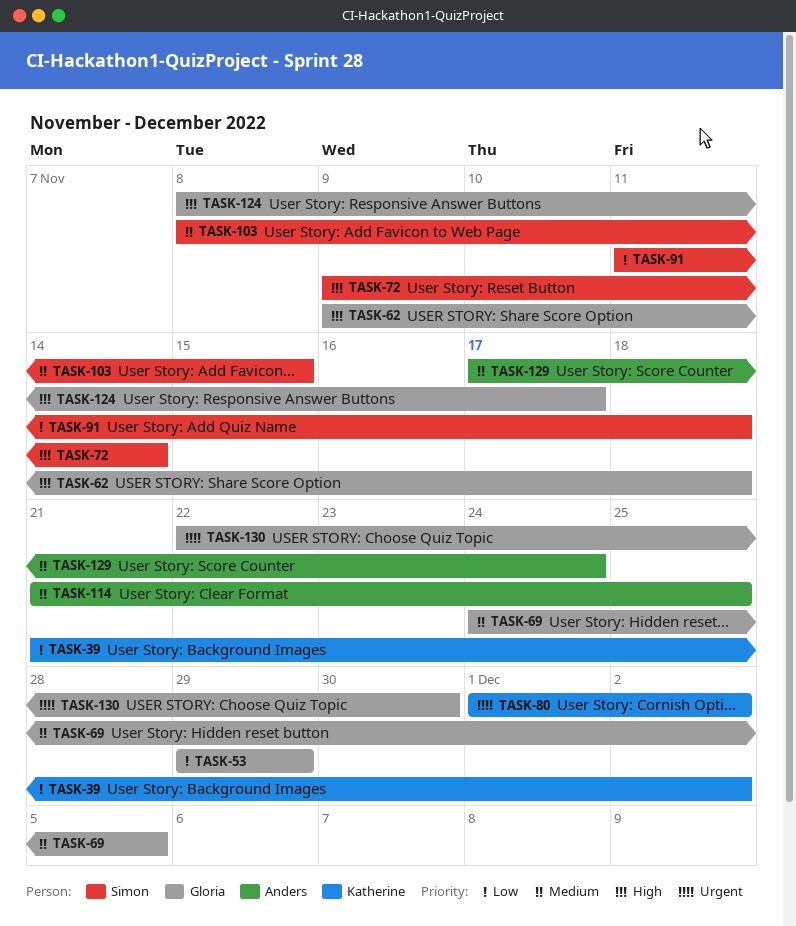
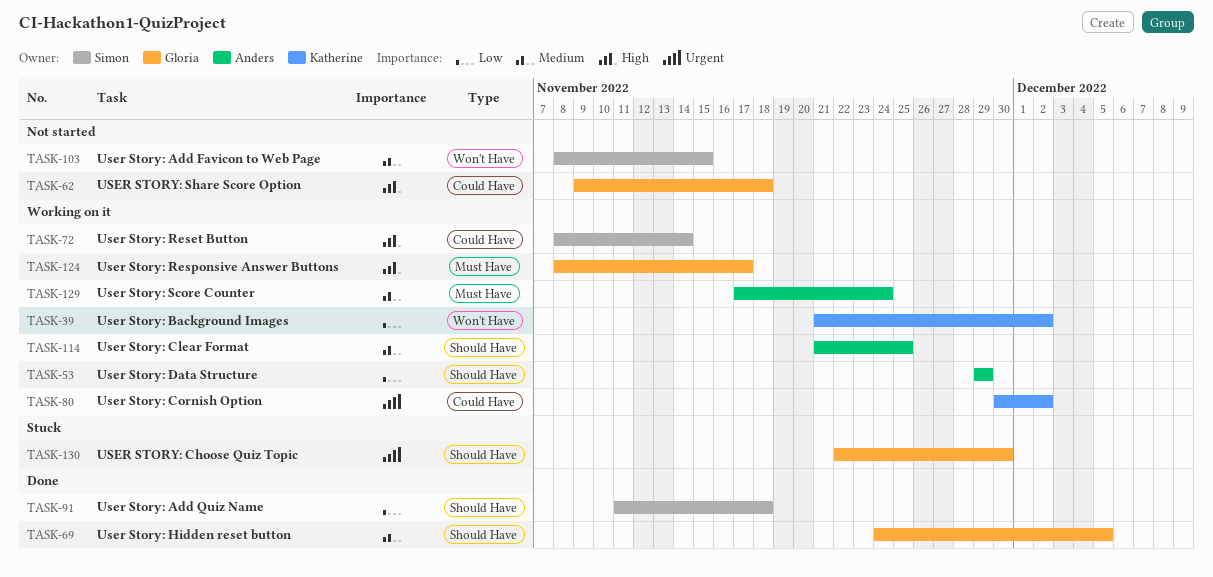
TASK-53, owner: Gloria -> Anders
TASK-72, start: Nov 9 -> Nov 8
TASK-80, start: Dec 1 -> Nov 30

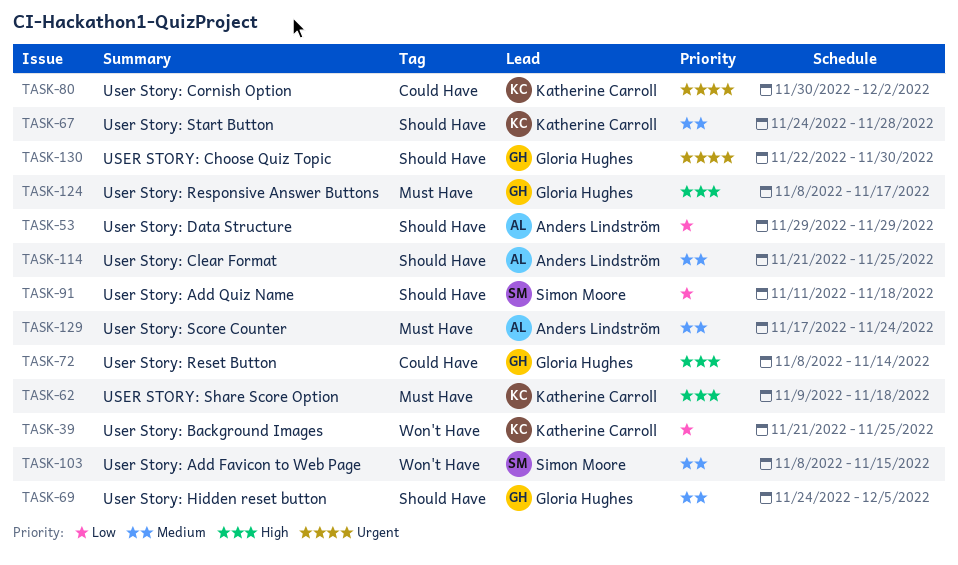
TASK-39, due: Dec 2 -> Nov 25
TASK-62, owner: Gloria Hughes -> Katherine Carroll
TASK-62, label: Could Have -> Must Have
TASK-67: none -> present
TASK-72, owner: Simon Moore -> Gloria Hughes

